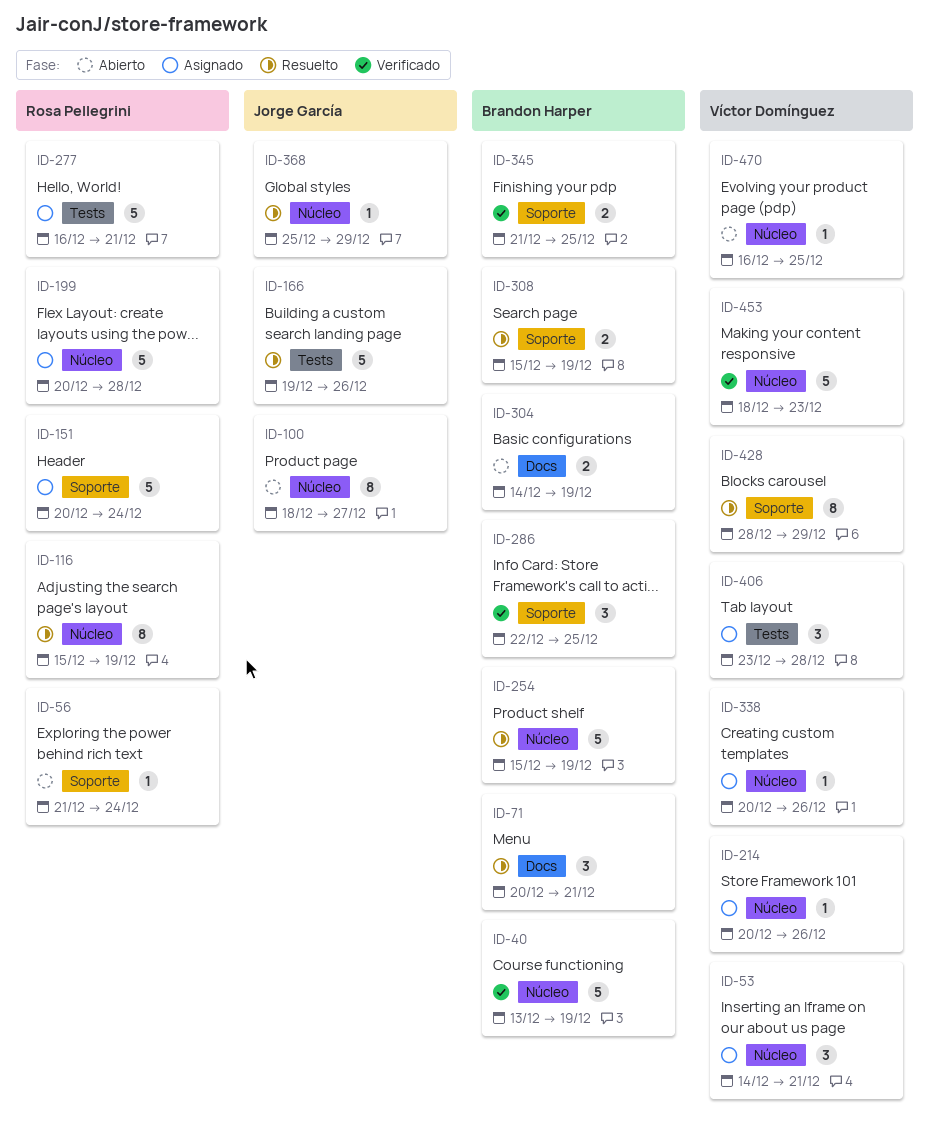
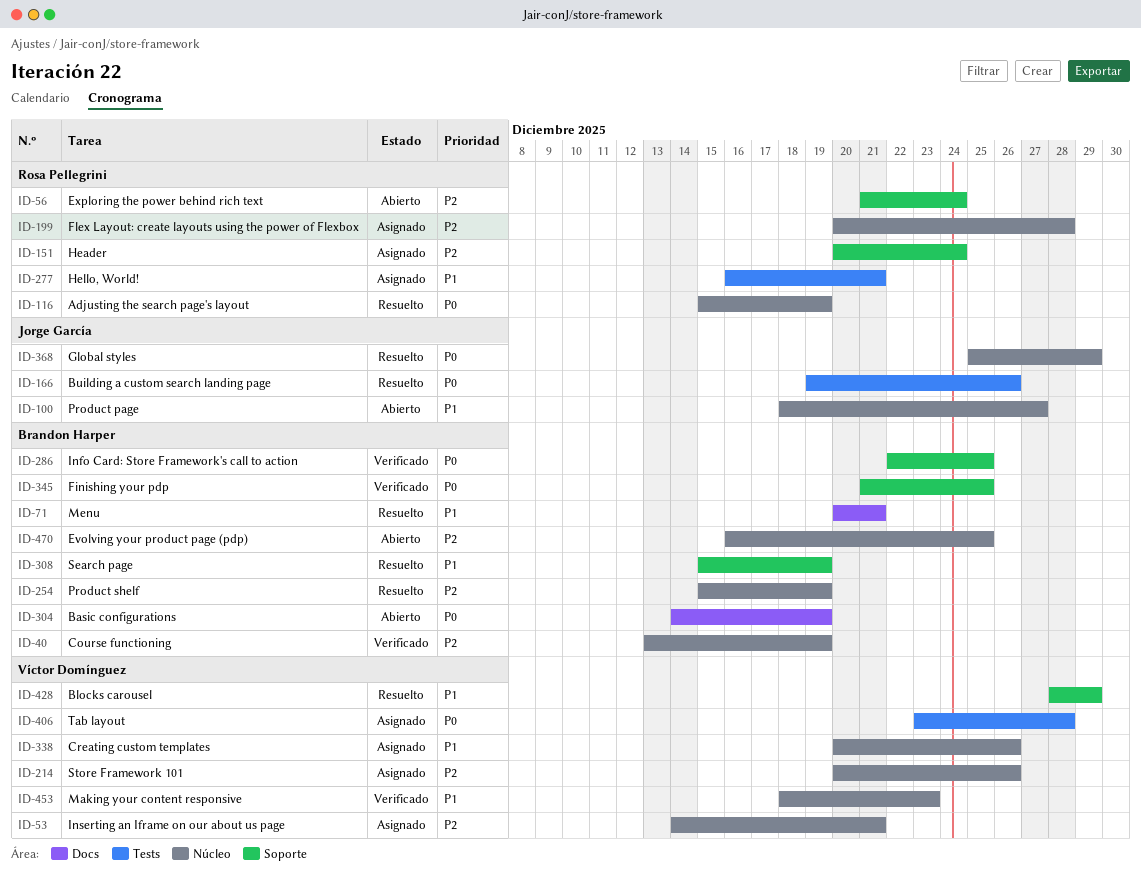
ID-470, owner: Víctor Domínguez -> Brandon Harper

